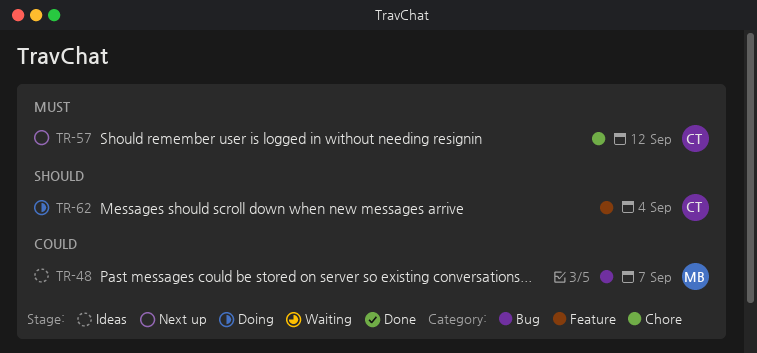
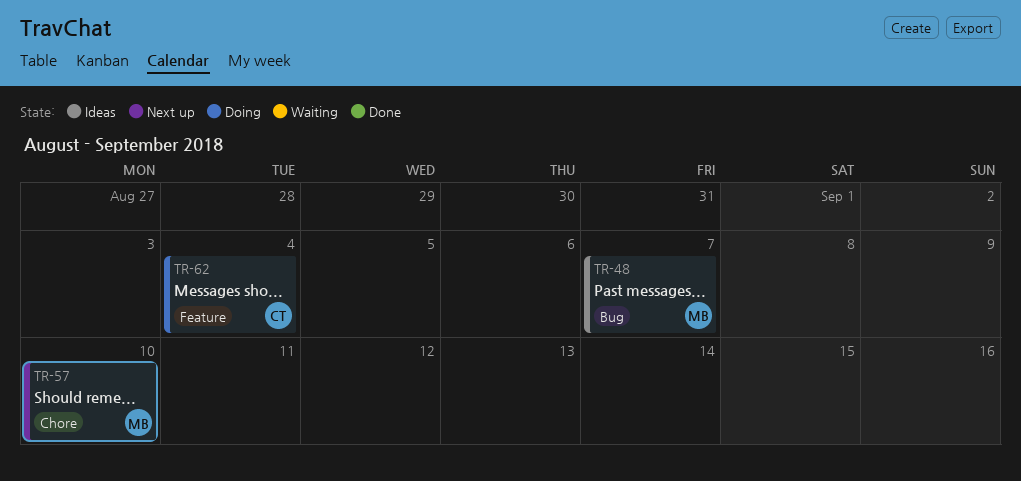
TR-57, owner: CT -> MB
TR-57, due: Sep 12 -> Sep 10

